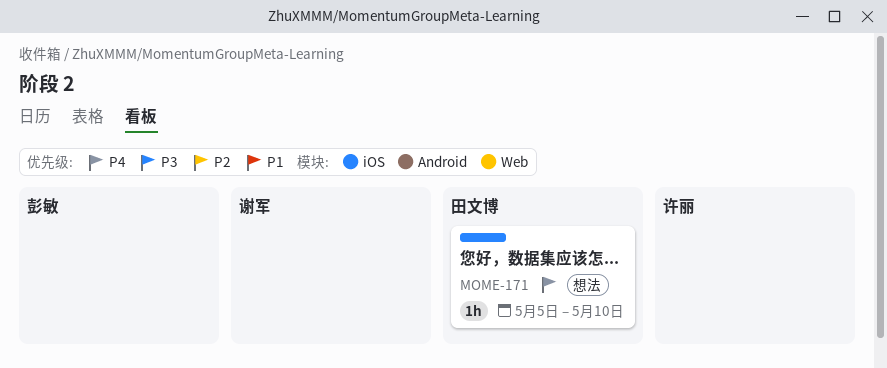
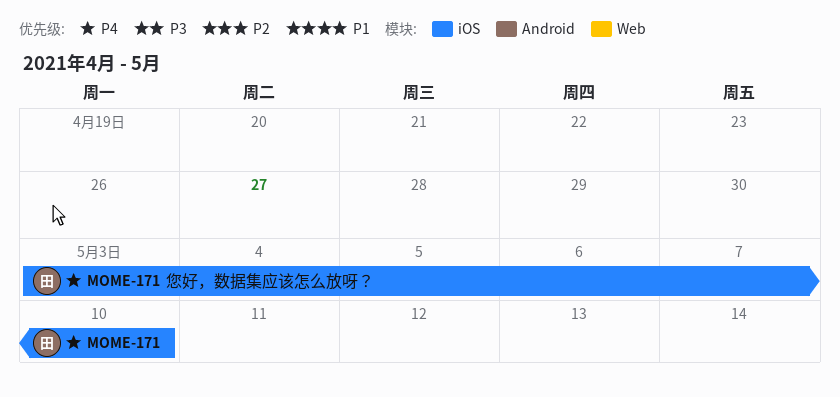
MOME-171, start: May 5 -> May 3

